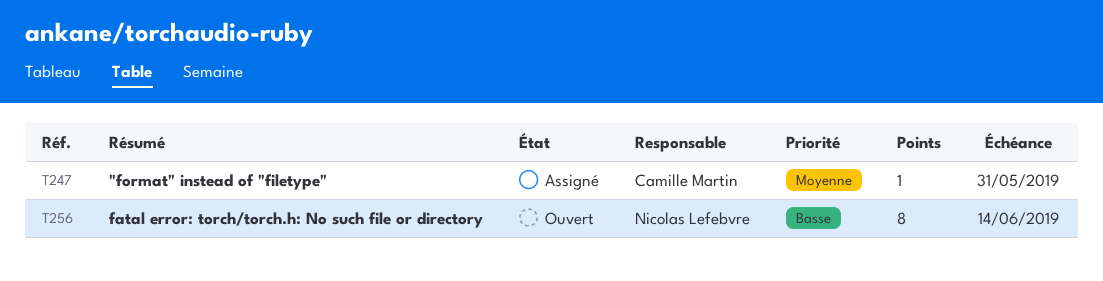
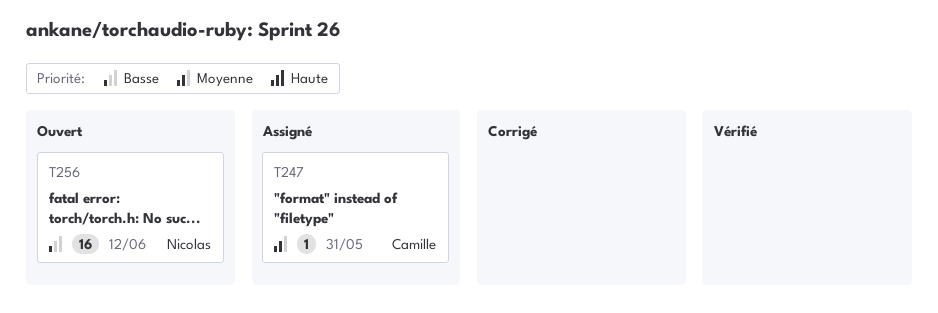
T256, estimate: 8 -> 16
T256, due: Jun 14 -> Jun 12

